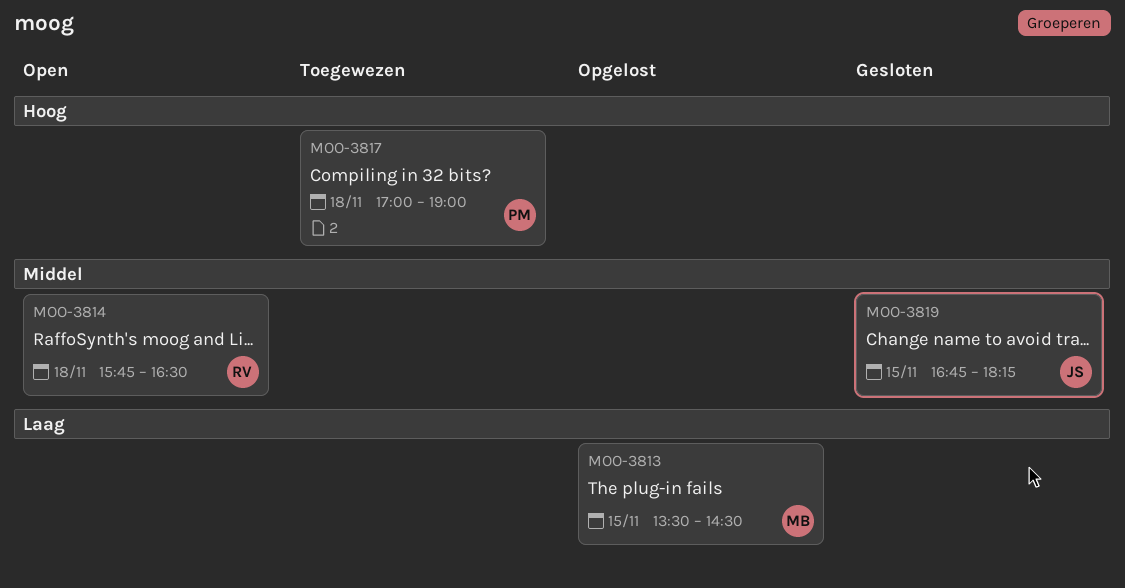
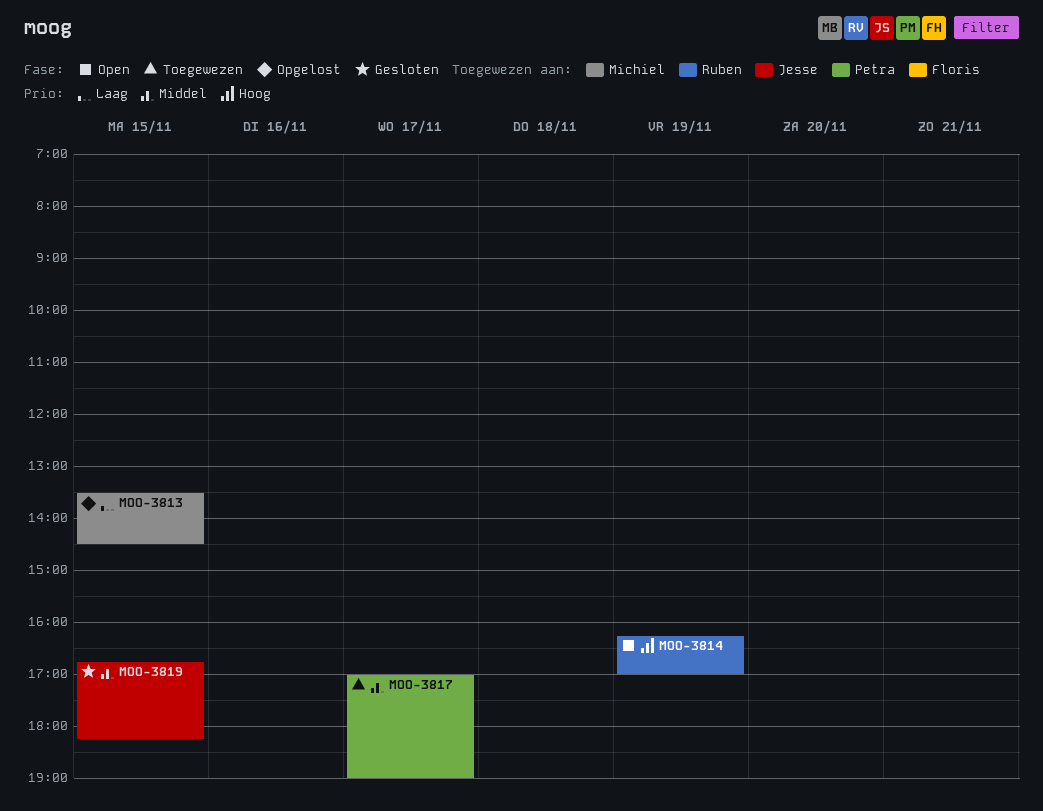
MOO-3814, priority: Middel -> Hoog
MOO-3814, day: Nov 18 -> Nov 19
MOO-3814, begins: 15:45 -> 16:15
MOO-3814, ends: 16:30 -> 17:00
MOO-3817, priority: Hoog -> Middel
MOO-3817, day: Nov 18 -> Nov 17

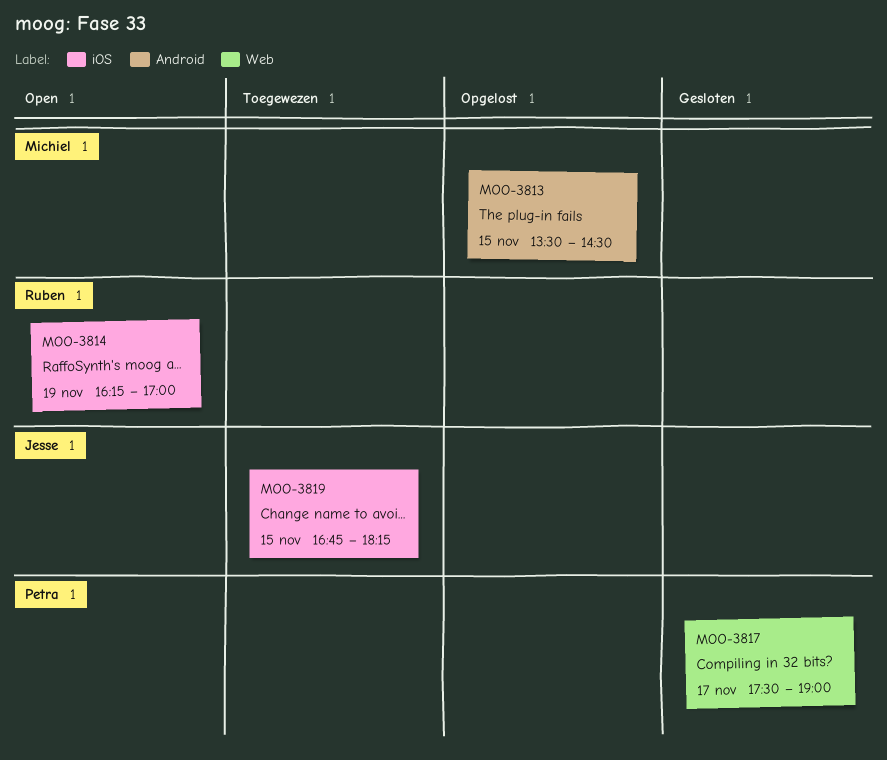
MOO-3817, status: Toegewezen -> Gesloten
MOO-3817, begins: 17:00 -> 17:30
MOO-3819, status: Gesloten -> Toegewezen

